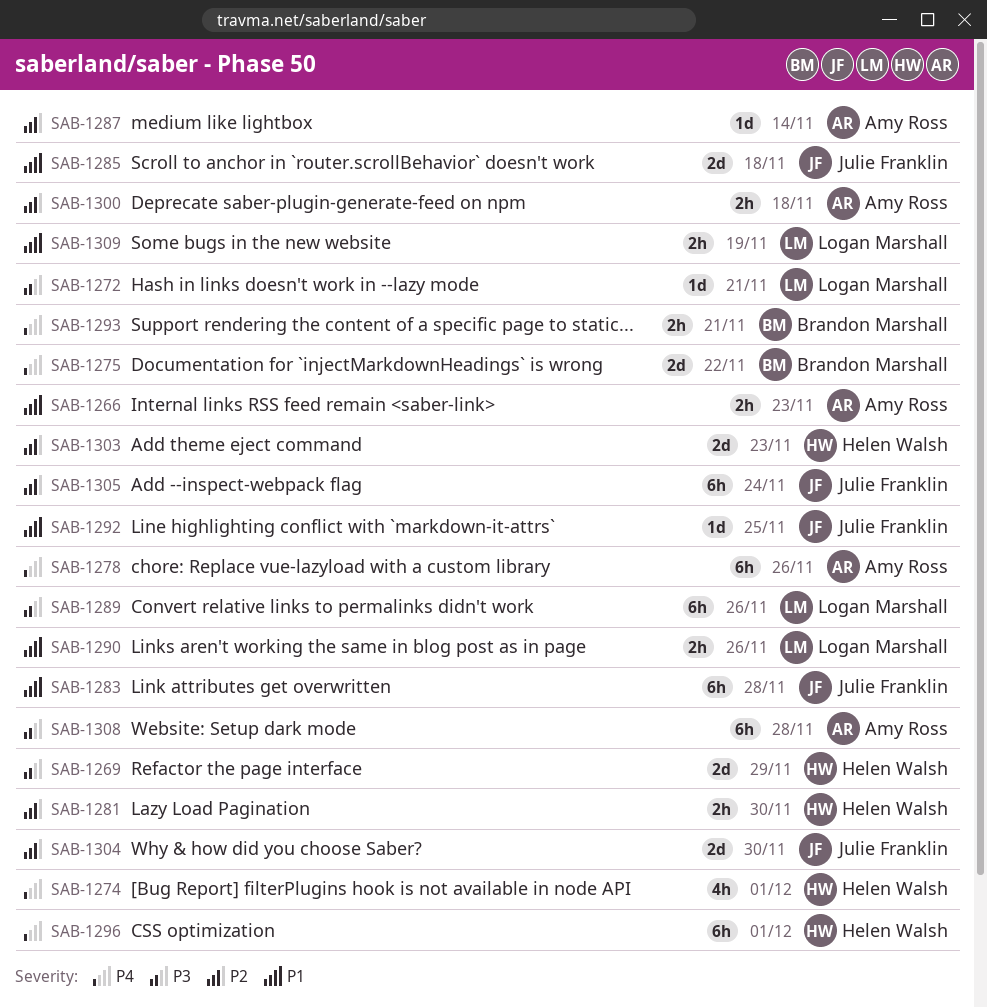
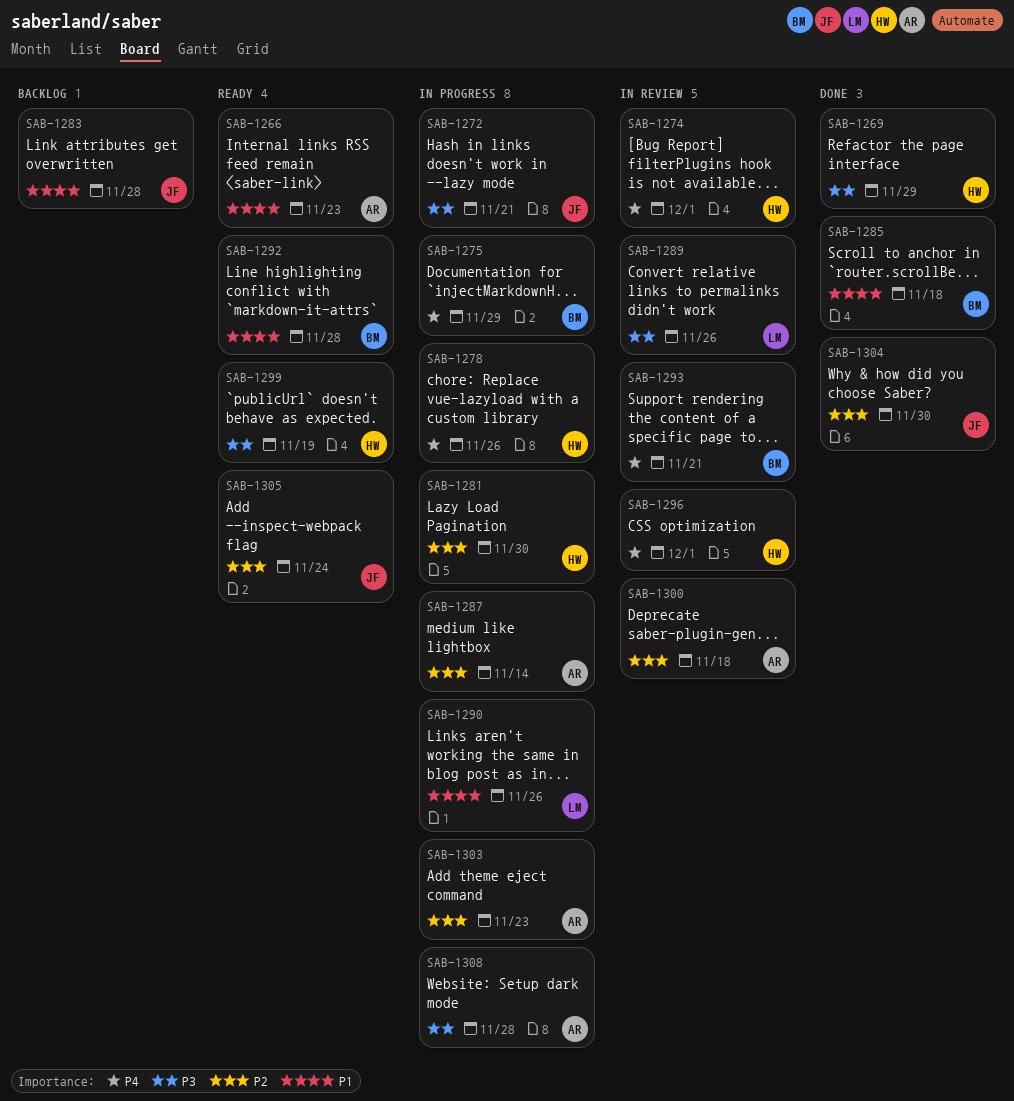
SAB-1272, owner: Logan Marshall -> Julie Franklin
SAB-1275, due: Nov 22 -> Nov 29
SAB-1278, owner: Amy Ross -> Helen Walsh
SAB-1285, owner: Julie Franklin -> Brandon Marshall
SAB-1292, owner: Julie Franklin -> Brandon Marshall
SAB-1292, due: Nov 25 -> Nov 28
SAB-1299: none -> present
SAB-1303, owner: Helen Walsh -> Amy Ross
SAB-1309: present -> none

